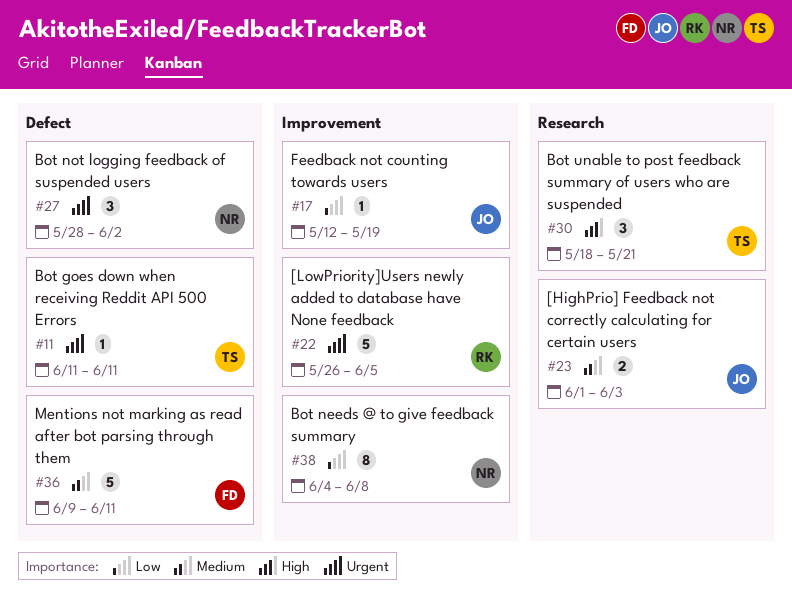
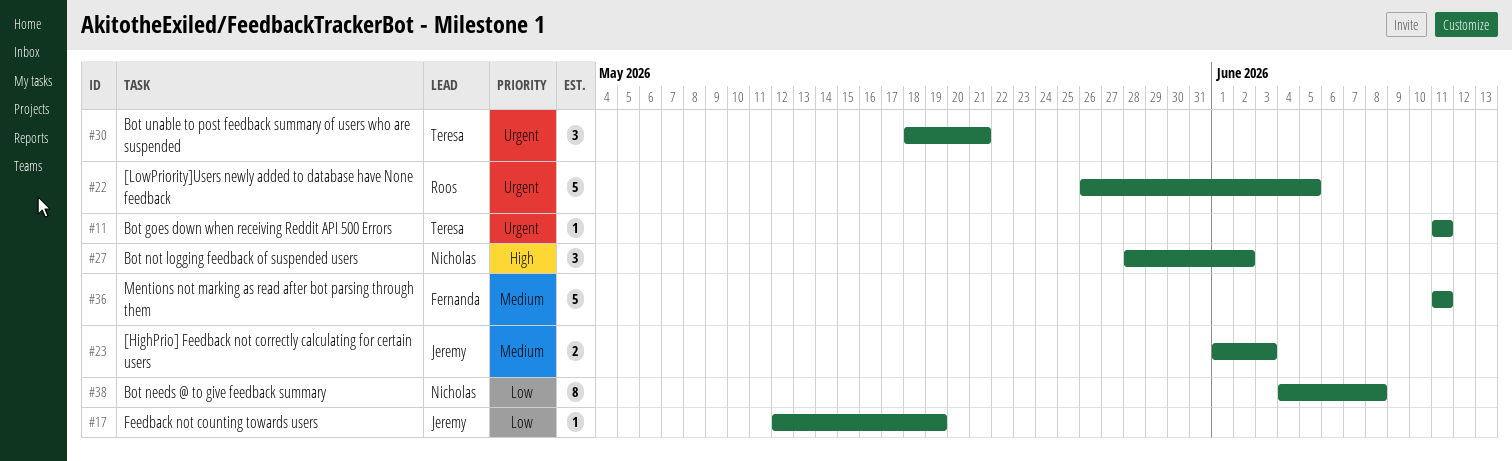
#27, priority: Urgent -> High
#30, priority: High -> Urgent
#36, start: Jun 9 -> Jun 11

